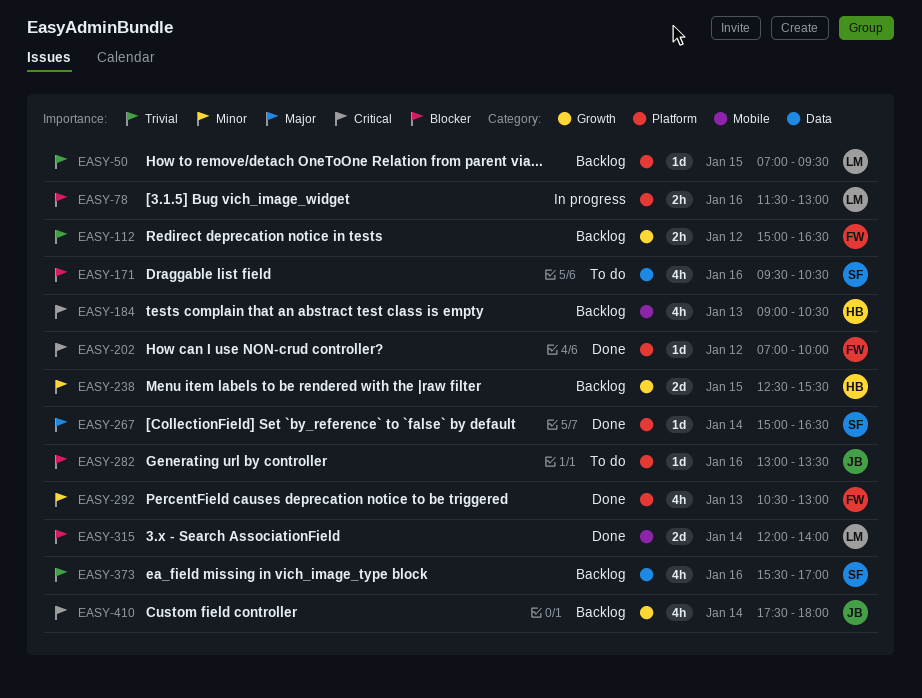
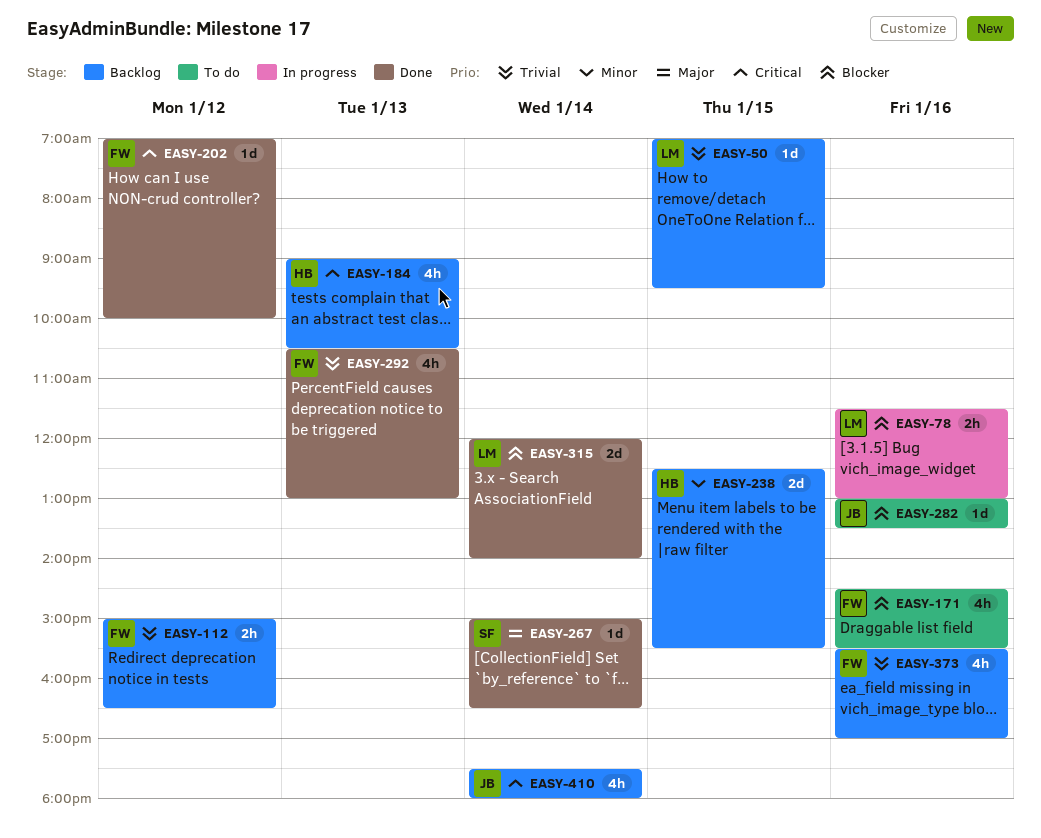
EASY-171, owner: SF -> FW
EASY-171, begins: 09:30 -> 14:30
EASY-171, ends: 10:30 -> 15:30
EASY-292, priority: Minor -> Trivial
EASY-373, owner: SF -> FW

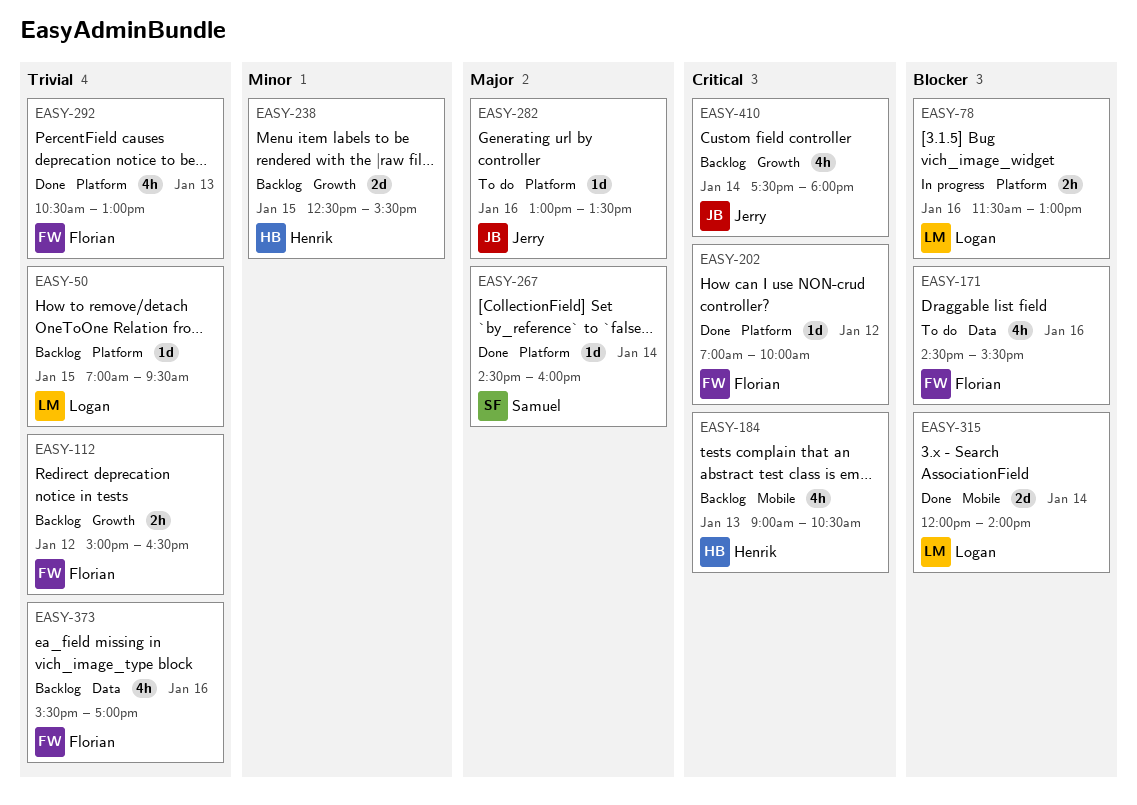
EASY-267, begins: 15:00 -> 14:30
EASY-267, ends: 16:30 -> 16:00
EASY-282, priority: Blocker -> Major

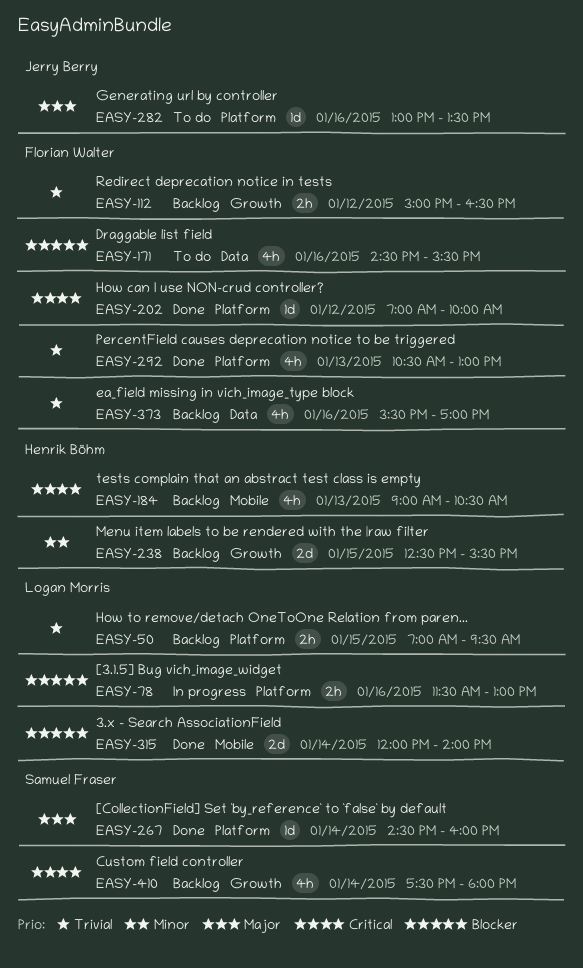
EASY-50, estimate: 1d -> 2h
EASY-410, owner: Jerry Berry -> Samuel Fraser

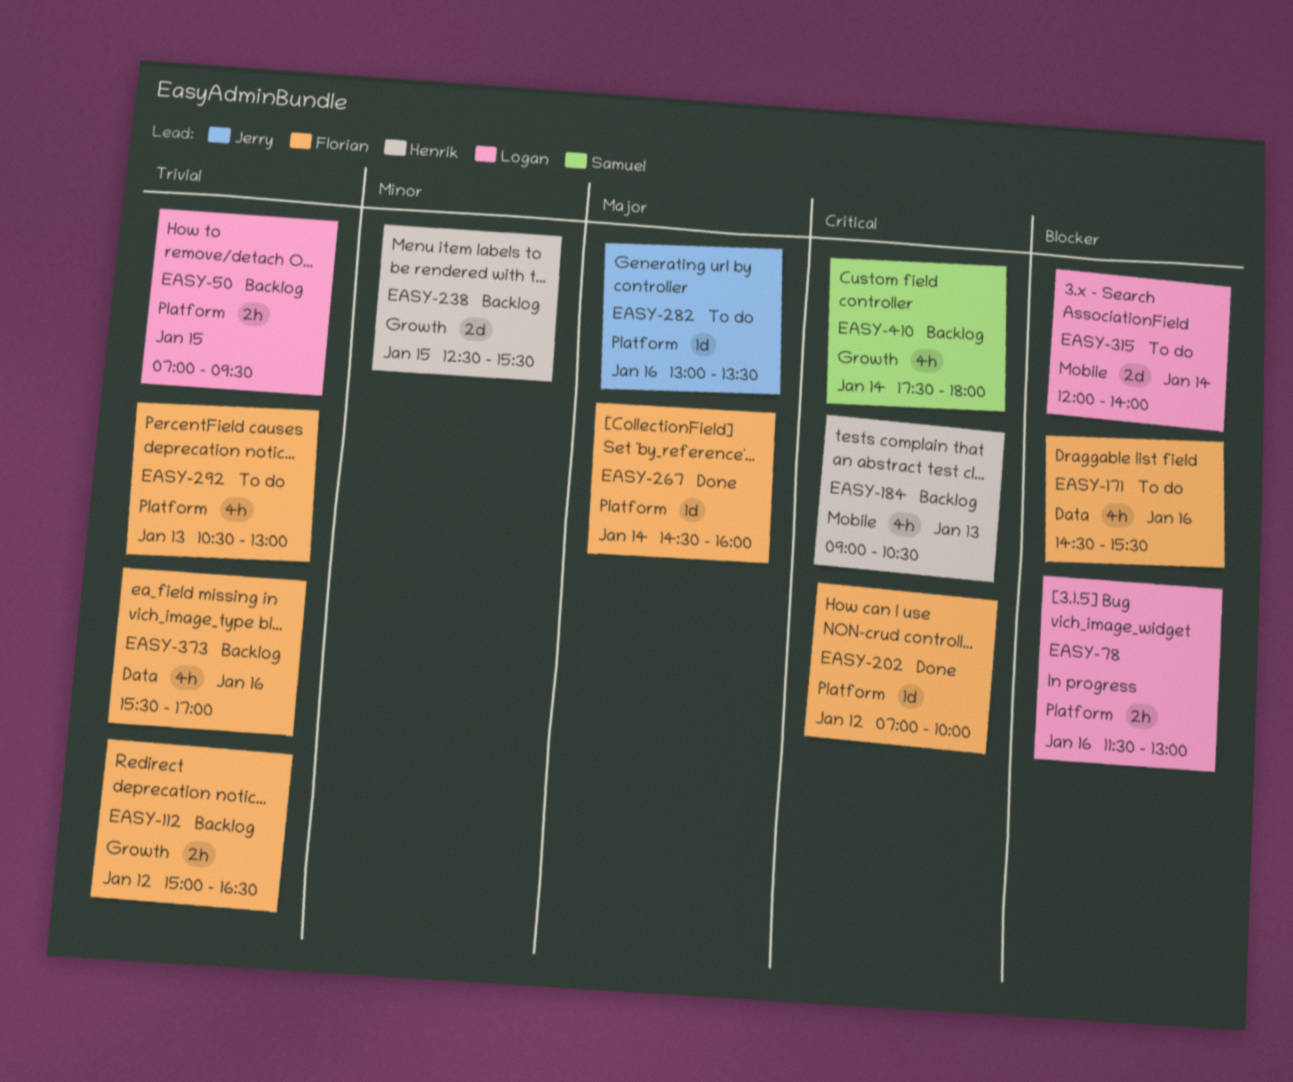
EASY-267, owner: Samuel Fraser -> Florian Walter
EASY-292, status: Done -> To do
EASY-315, status: Done -> To do

